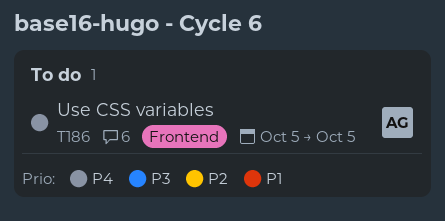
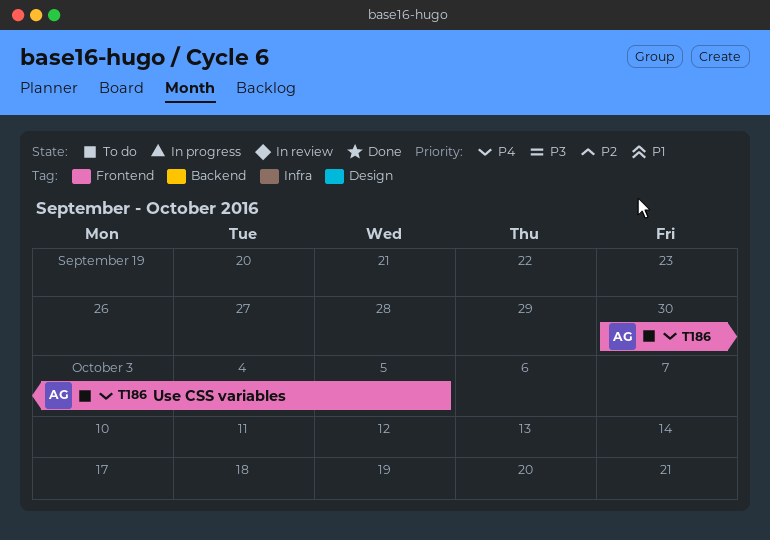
T186, start: Oct 5 -> Sep 30

